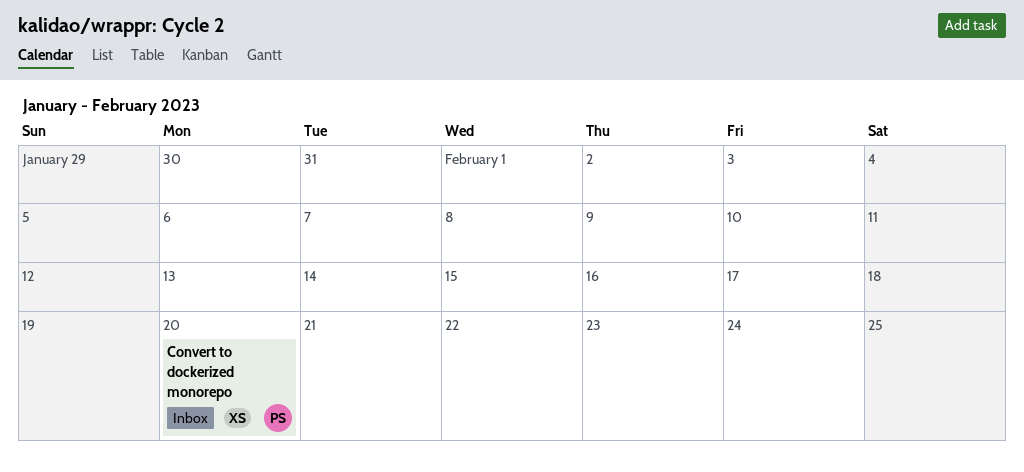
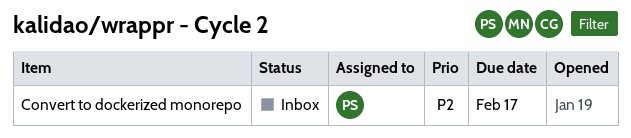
Convert to dockerized monorepo, due: Feb 20 -> Feb 17

